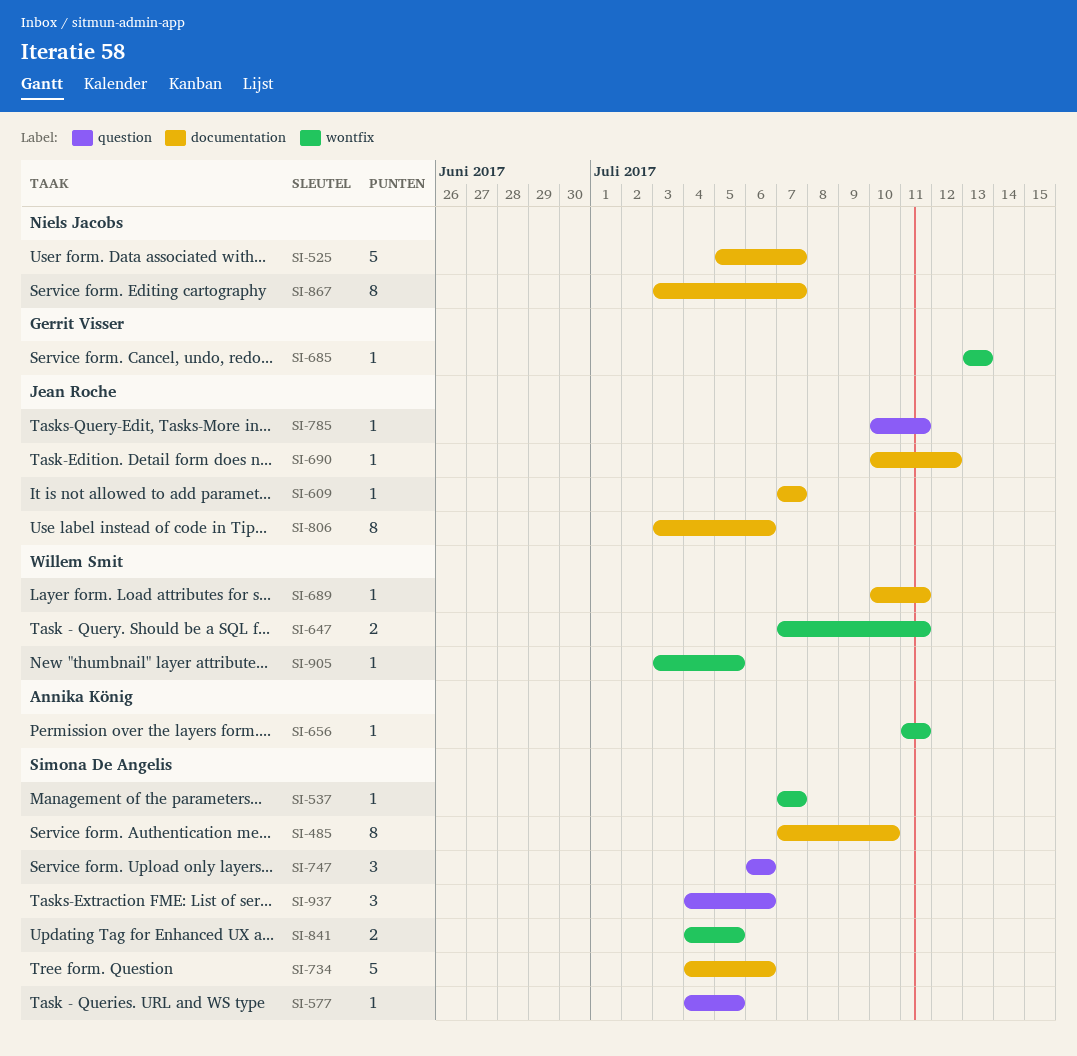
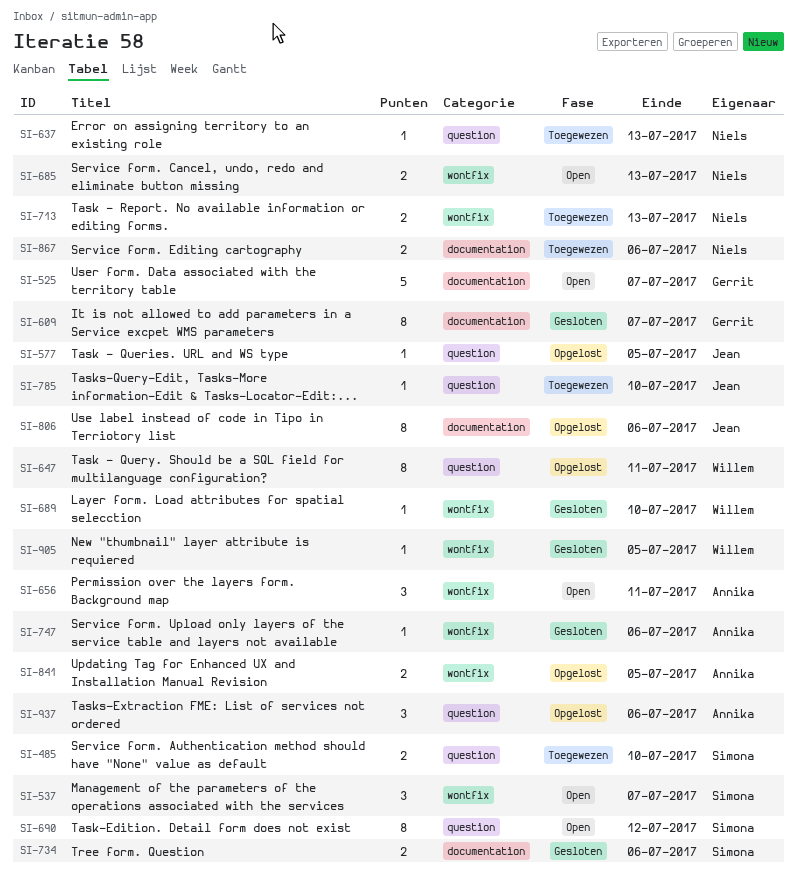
SI-485, label: documentation -> question
SI-485, estimate: 8 -> 2
SI-525, owner: Niels Jacobs -> Gerrit Visser
SI-537, estimate: 1 -> 3
SI-577, owner: Simona De Angelis -> Jean Roche
SI-609, owner: Jean Roche -> Gerrit Visser
SI-609, estimate: 1 -> 8
SI-637: none -> present
SI-647, label: wontfix -> question
SI-647, estimate: 2 -> 8
SI-656, estimate: 1 -> 3
SI-685, owner: Gerrit Visser -> Niels Jacobs
SI-685, estimate: 1 -> 2
SI-689, label: documentation -> wontfix
SI-689, due: Jul 11 -> Jul 10
SI-690, owner: Jean Roche -> Simona De Angelis
SI-690, label: documentation -> question
SI-690, estimate: 1 -> 8
SI-713: none -> present
SI-734, estimate: 5 -> 2
SI-747, owner: Simona De Angelis -> Annika König
SI-747, label: question -> wontfix
SI-747, estimate: 3 -> 1
SI-785, due: Jul 11 -> Jul 10
SI-841, owner: Simona De Angelis -> Annika König
SI-867, estimate: 8 -> 2
SI-867, due: Jul 7 -> Jul 6
SI-937, owner: Simona De Angelis -> Annika König

